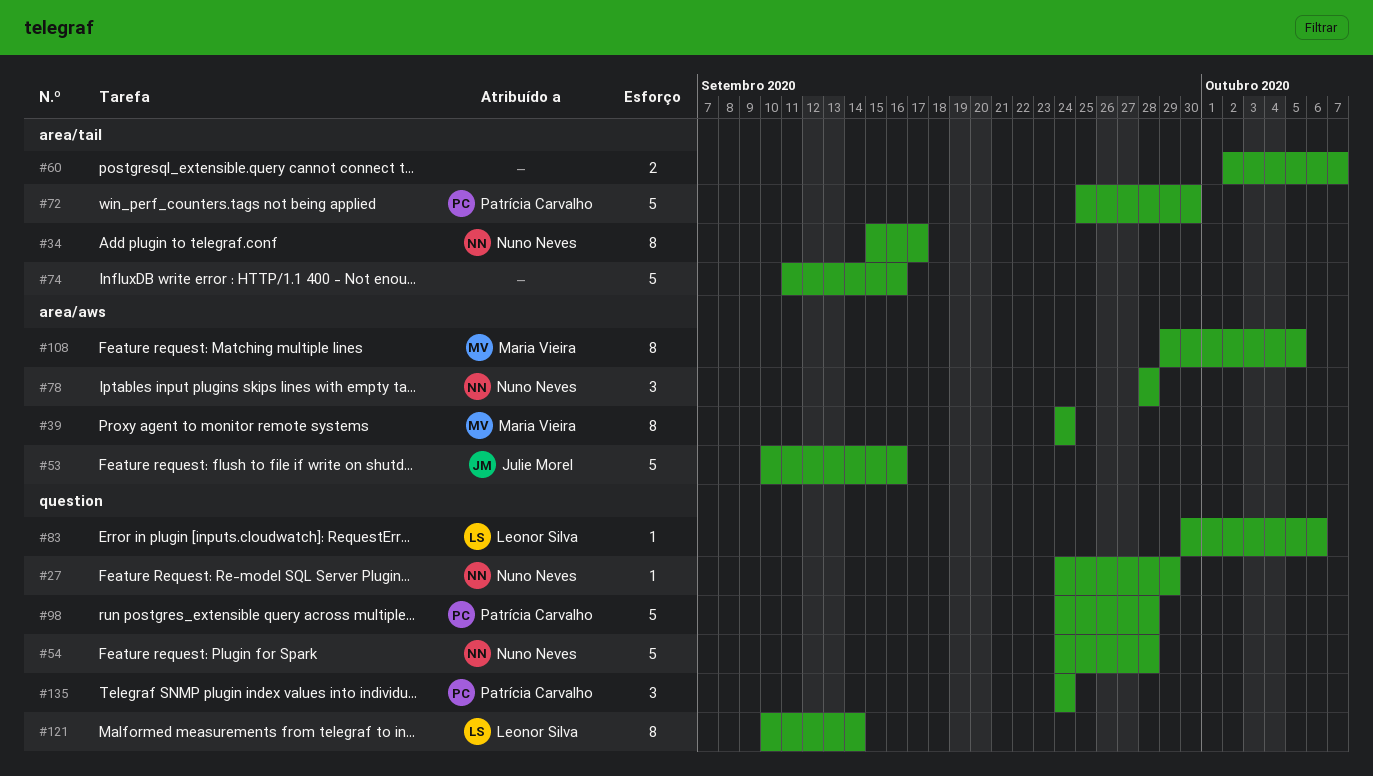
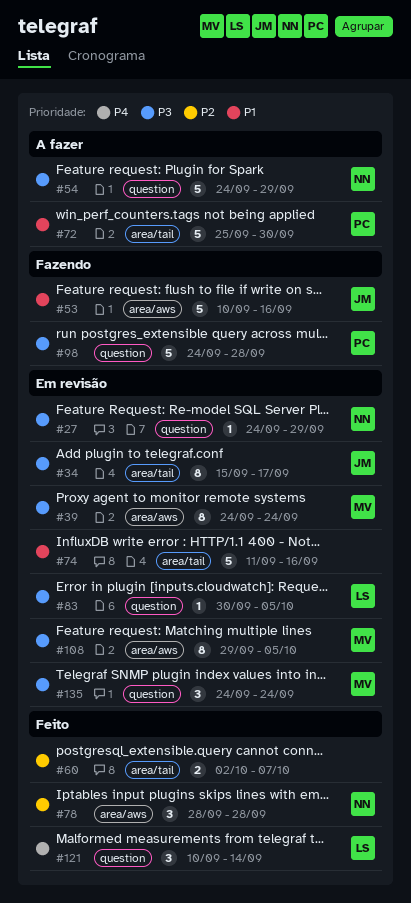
#34, owner: Nuno Neves -> Julie Morel
#54, due: Sep 28 -> Sep 29
#83, due: Oct 6 -> Oct 5
#121, estimate: 8 -> 3
#135, owner: Patrícia Carvalho -> Maria Vieira

